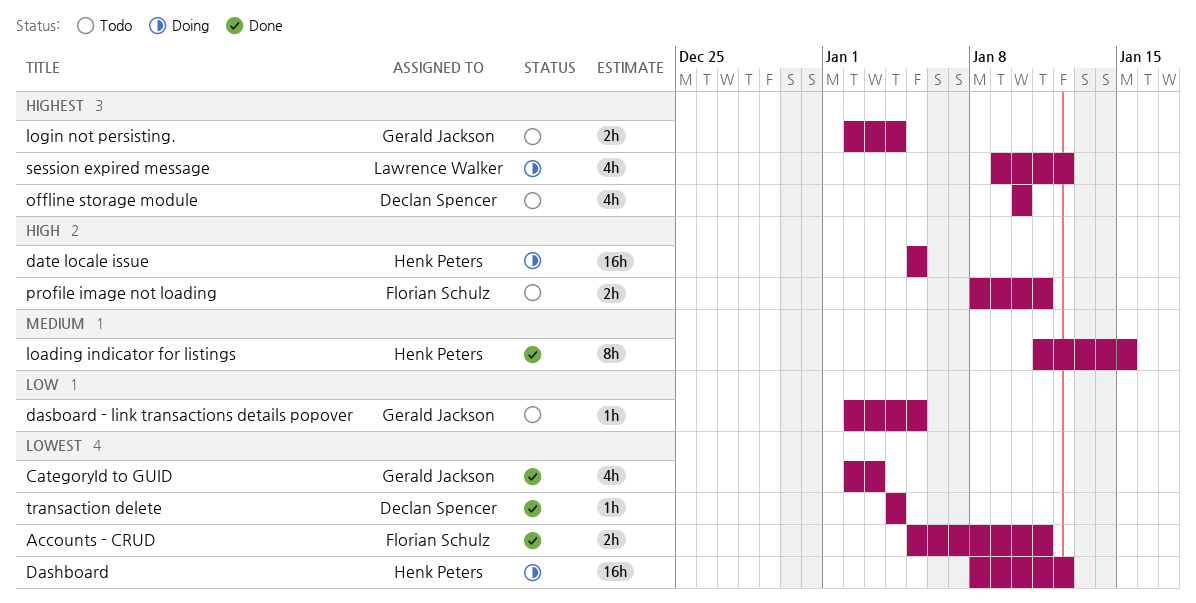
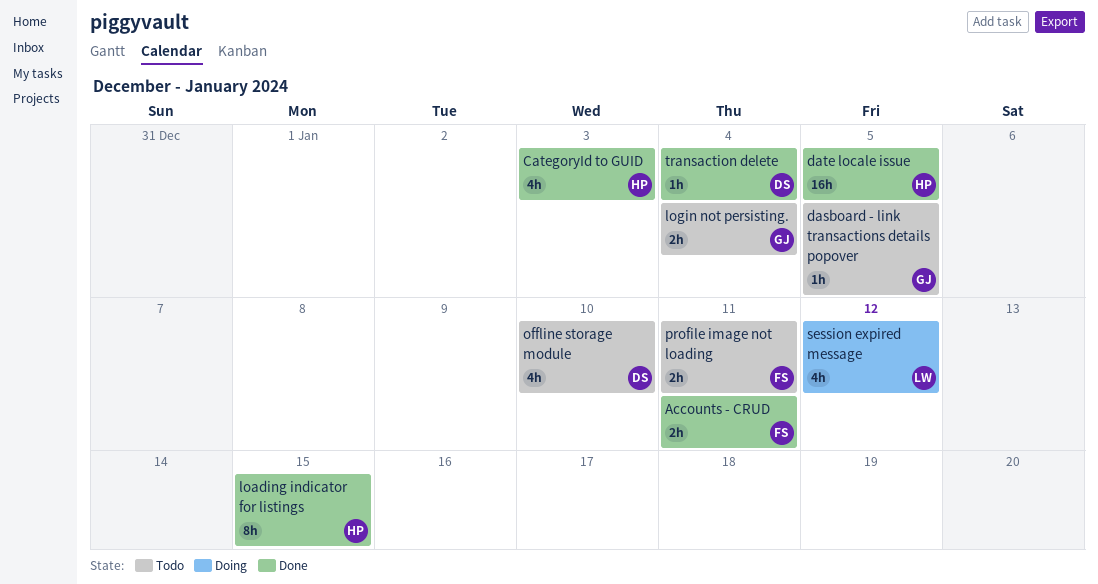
CategoryId to GUID, owner: Gerald Jackson -> Henk Peters
Dashboard: present -> none
date locale issue, status: Doing -> Done

